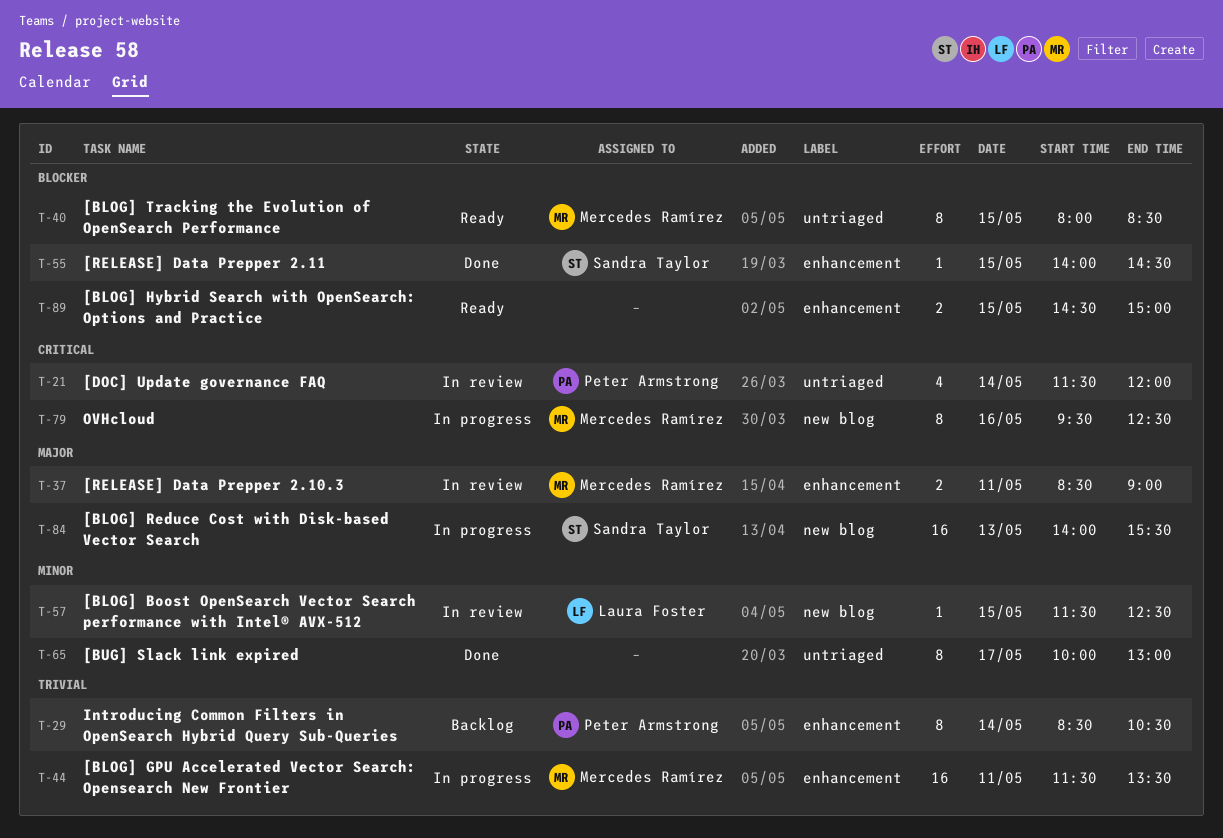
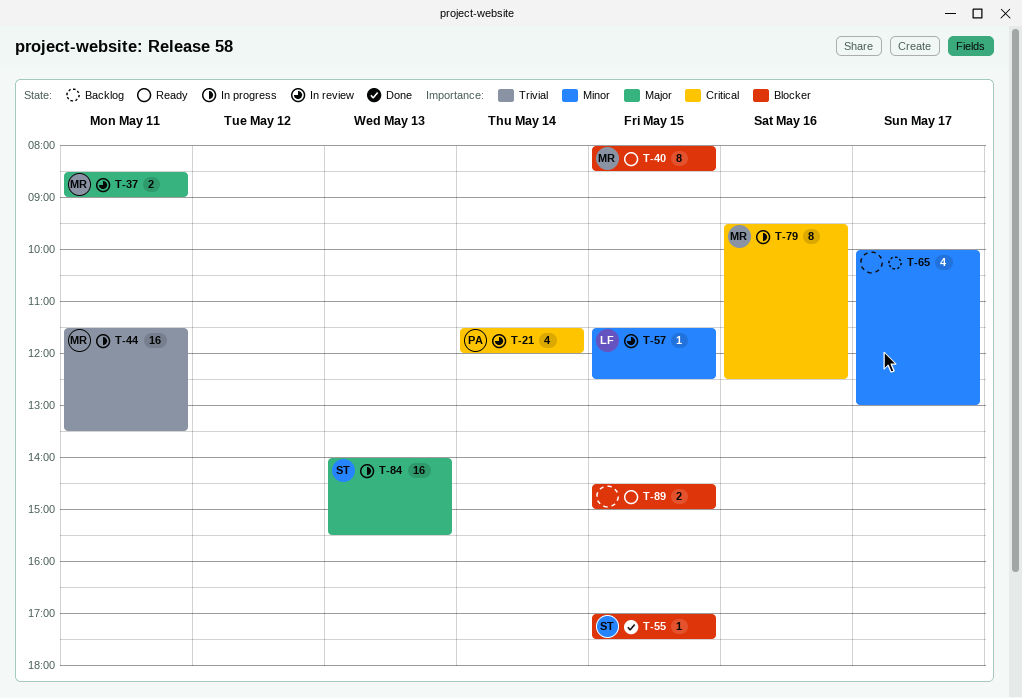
T-29: present -> none
T-55, begins: 14:00 -> 17:00
T-55, ends: 14:30 -> 17:30
T-65, status: Done -> Backlog
T-65, estimate: 8 -> 4

